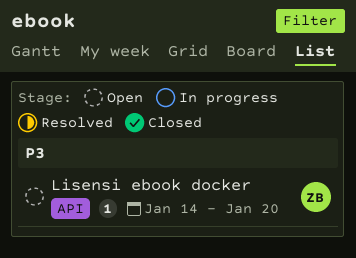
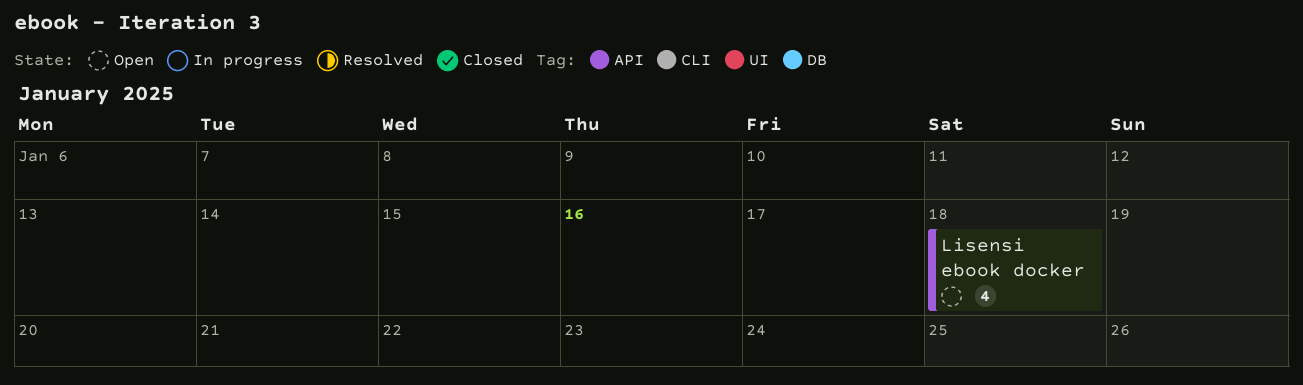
Lisensi ebook docker, estimate: 1 -> 4
Lisensi ebook docker, due: Jan 20 -> Jan 18

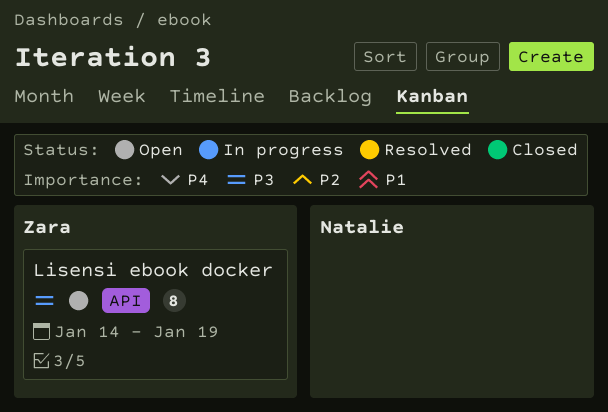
Lisensi ebook docker, estimate: 4 -> 8
Lisensi ebook docker, due: Jan 18 -> Jan 19

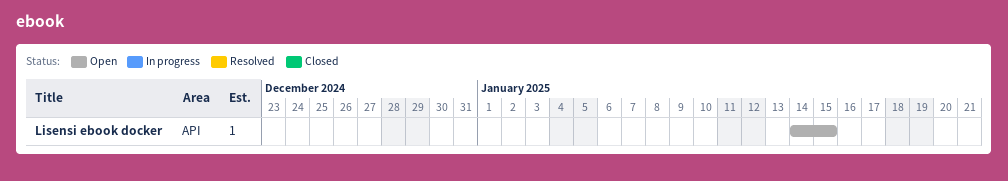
Lisensi ebook docker, estimate: 8 -> 1
Lisensi ebook docker, due: Jan 19 -> Jan 15

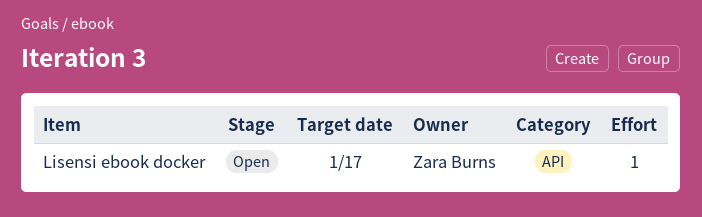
Lisensi ebook docker, due: Jan 15 -> Jan 17

